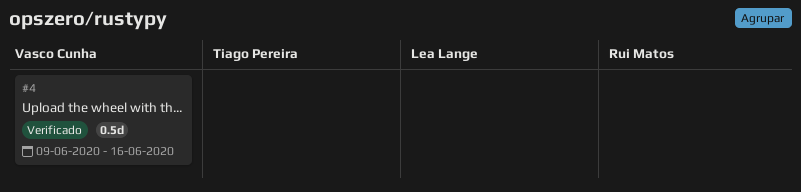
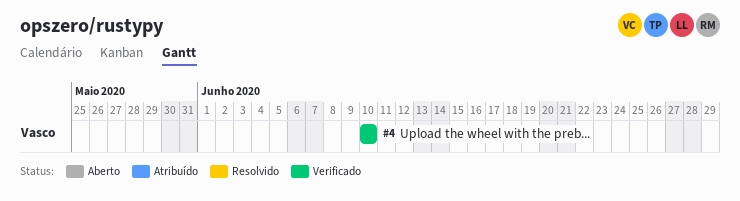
#4, start: Jun 9 -> Jun 10
#4, due: Jun 16 -> Jun 10

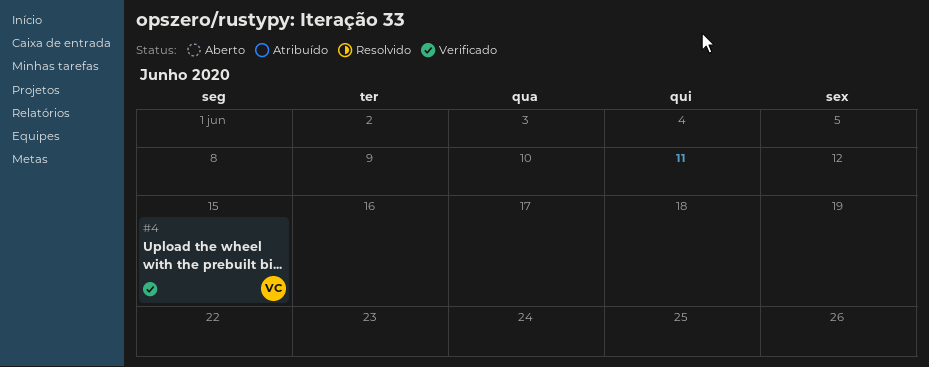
#4, due: Jun 10 -> Jun 15

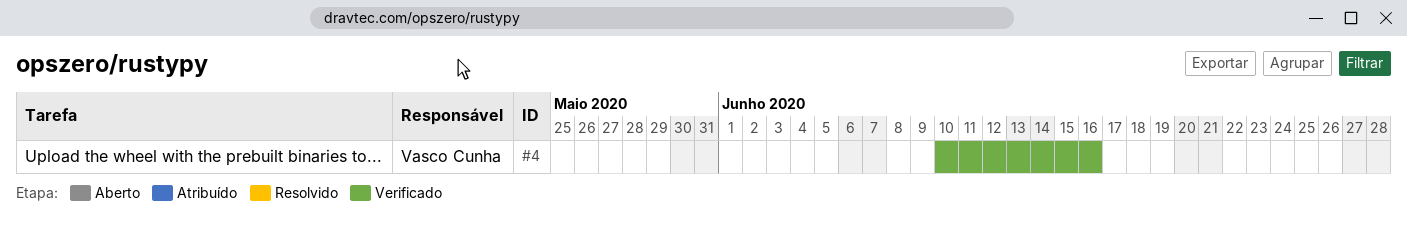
#4, due: Jun 15 -> Jun 16

